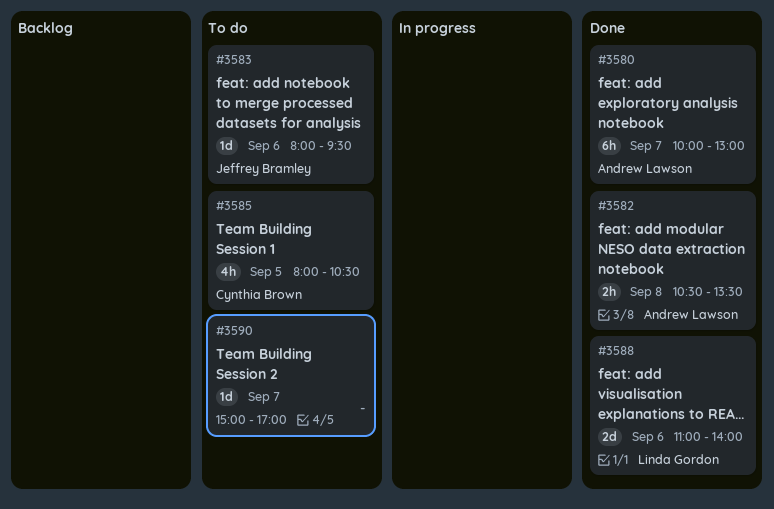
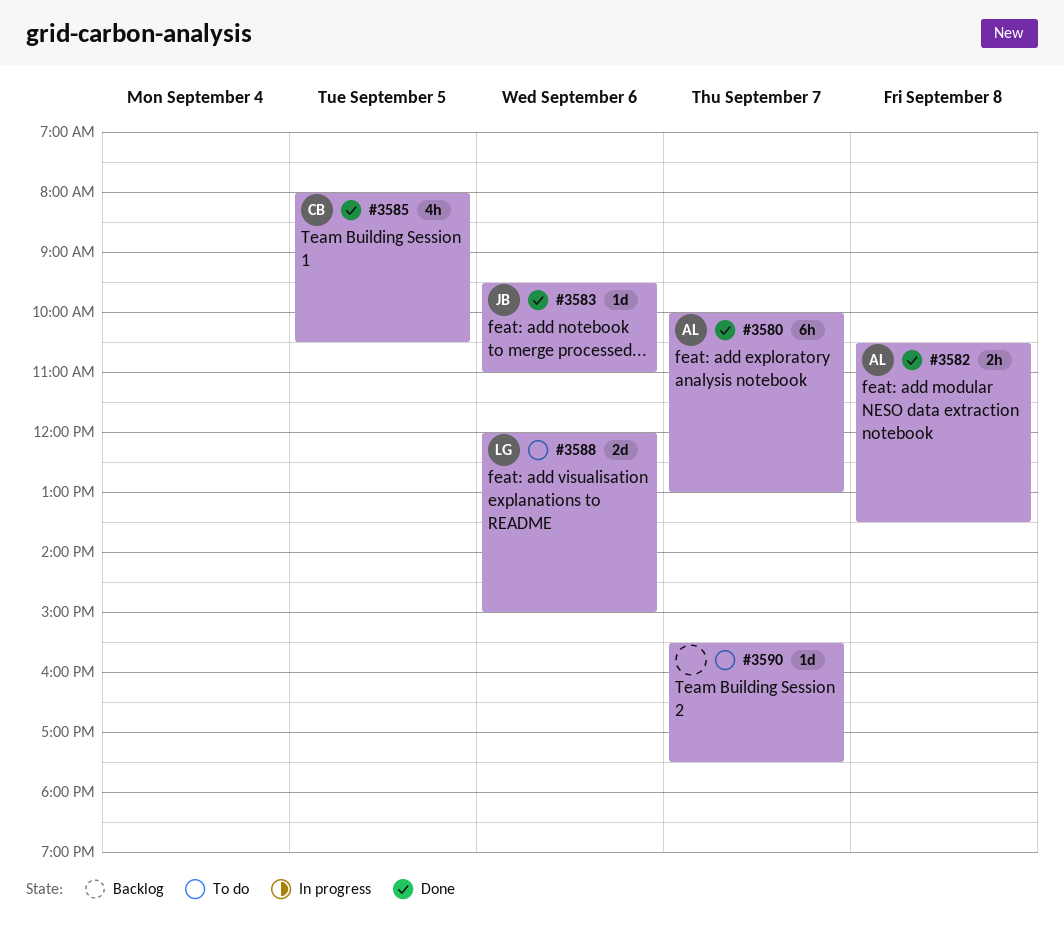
#3583, status: To do -> Done
#3583, begins: 08:00 -> 09:30
#3583, ends: 09:30 -> 11:00
#3585, status: To do -> Done
#3588, status: Done -> To do
#3588, begins: 11:00 -> 12:00
#3588, ends: 14:00 -> 15:00
#3590, begins: 15:00 -> 15:30
#3590, ends: 17:00 -> 17:30

